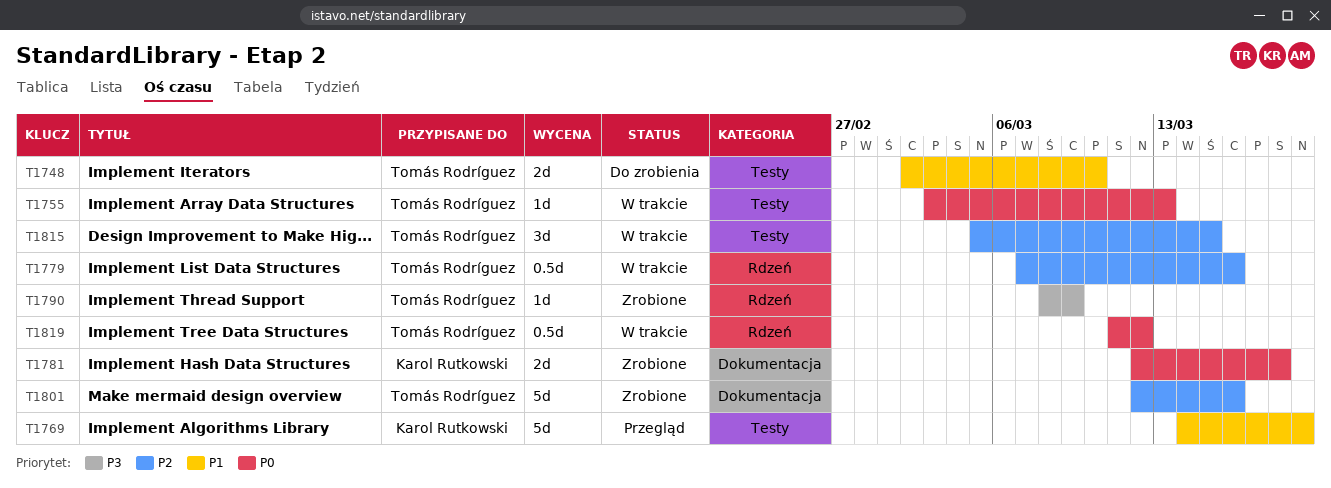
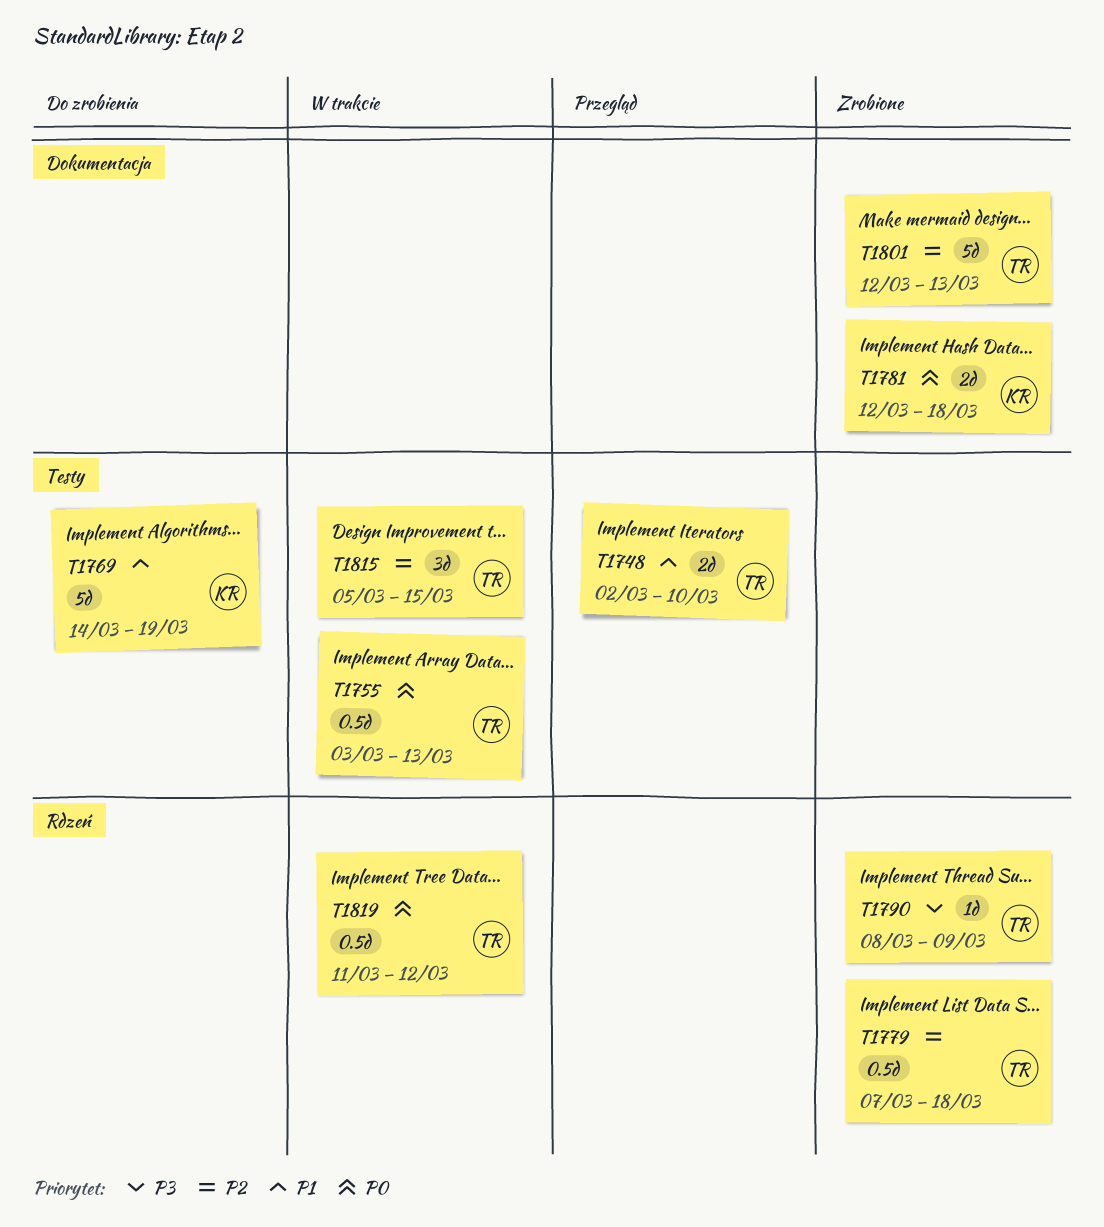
T1748, status: Do zrobienia -> Przegląd
T1755, estimate: 1d -> 0.5d
T1769, status: Przegląd -> Do zrobienia
T1779, status: W trakcie -> Zrobione
T1779, due: Mar 16 -> Mar 18
T1801, due: Mar 16 -> Mar 13

